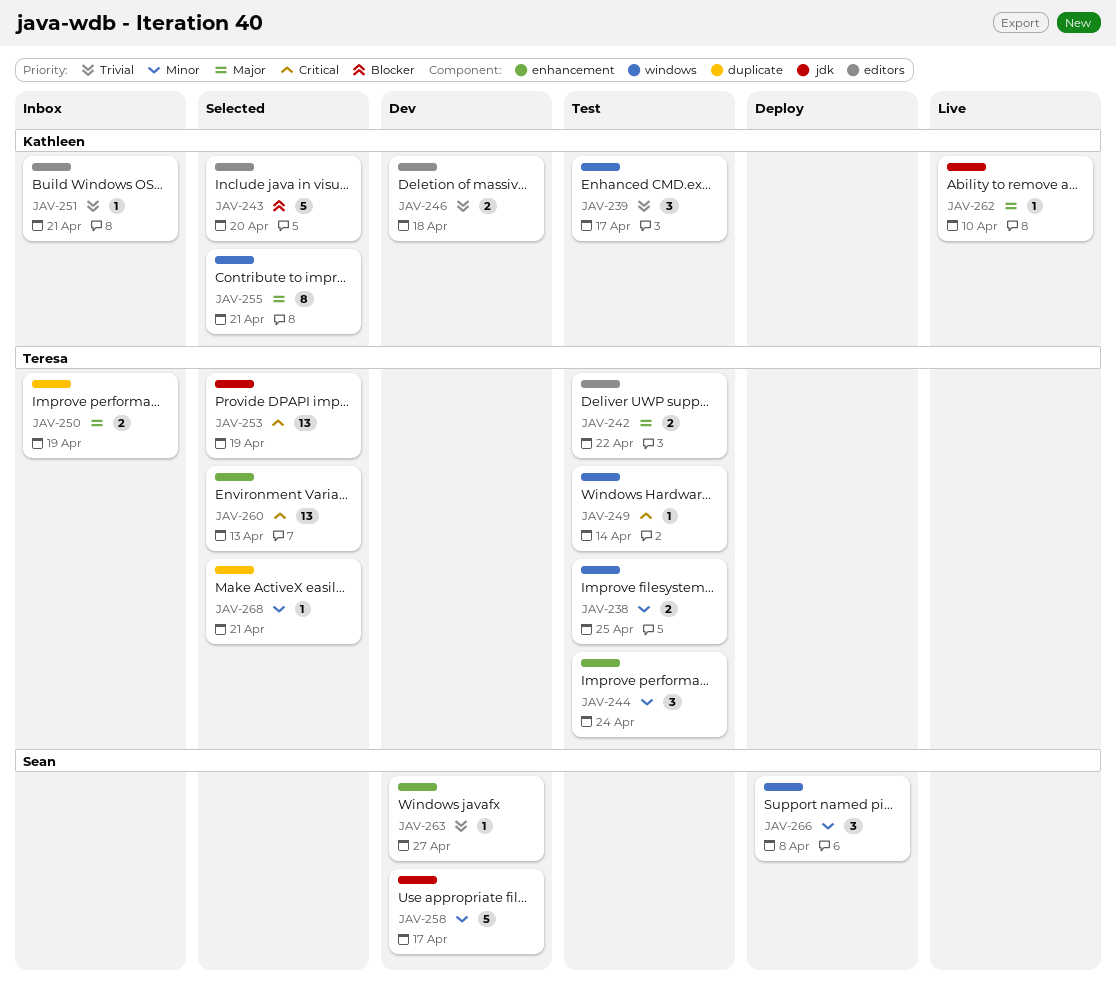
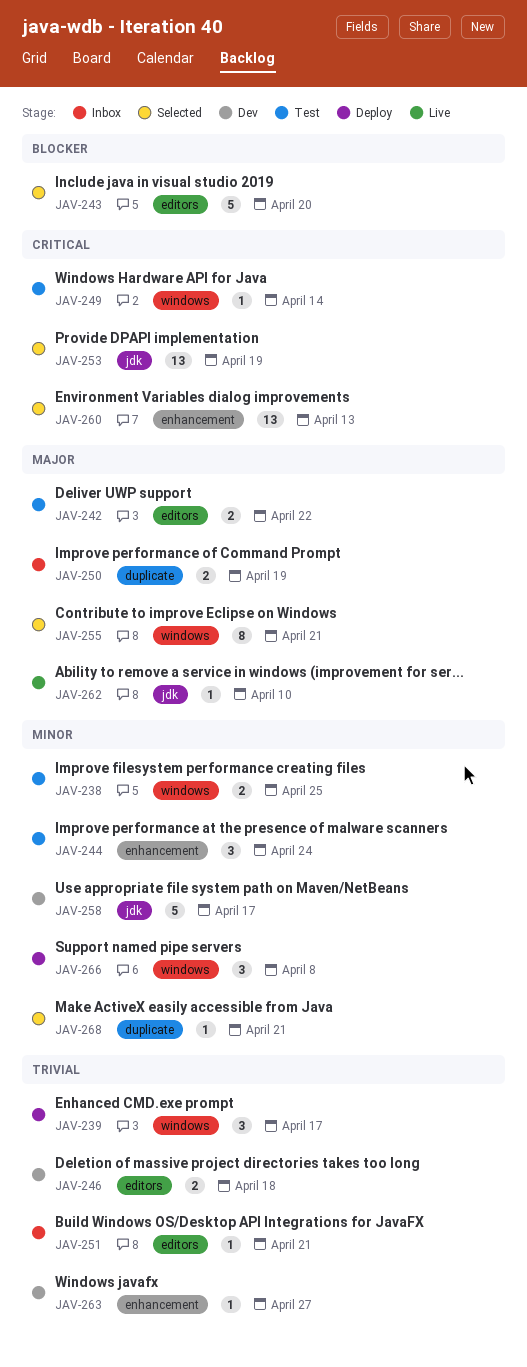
JAV-239, status: Test -> Deploy

